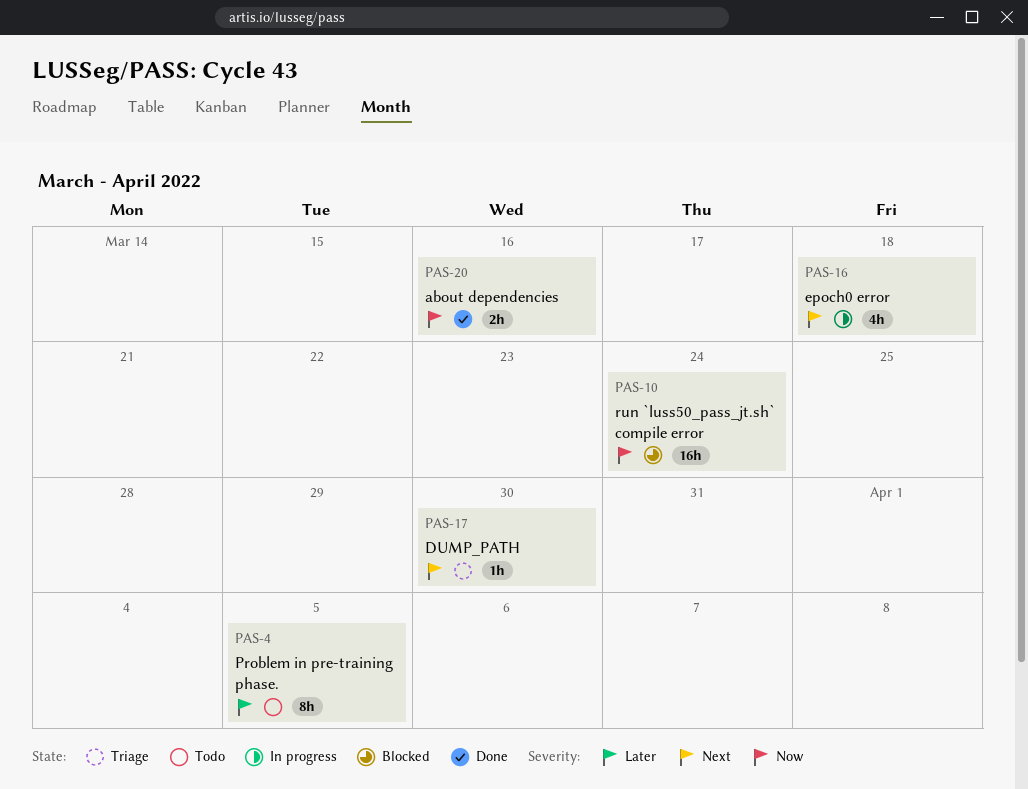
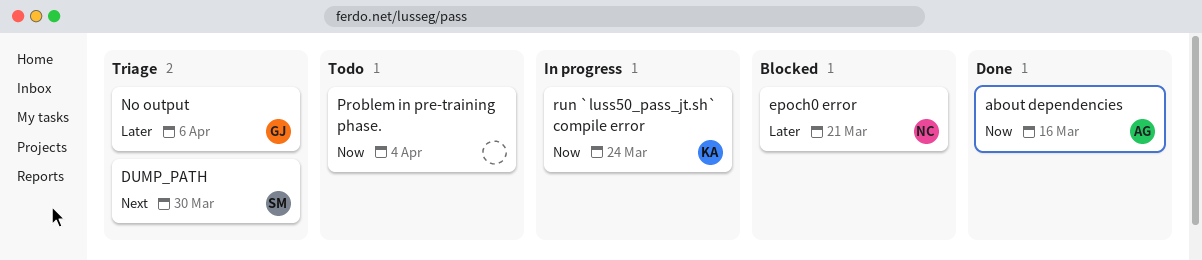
epoch0 error, status: In progress -> Blocked
epoch0 error, priority: Next -> Later
epoch0 error, due: Mar 18 -> Mar 21
No output: none -> present
Problem in pre-training phase., priority: Later -> Now
Problem in pre-training phase., due: Apr 5 -> Apr 4
run `luss50_pass_jt.sh` compile error, status: Blocked -> In progress

